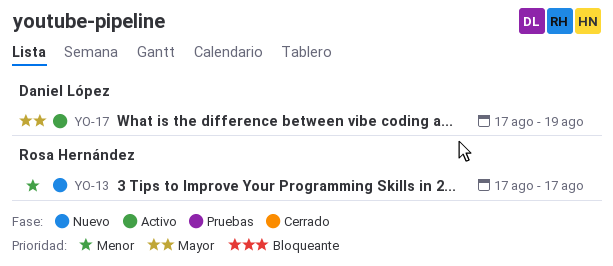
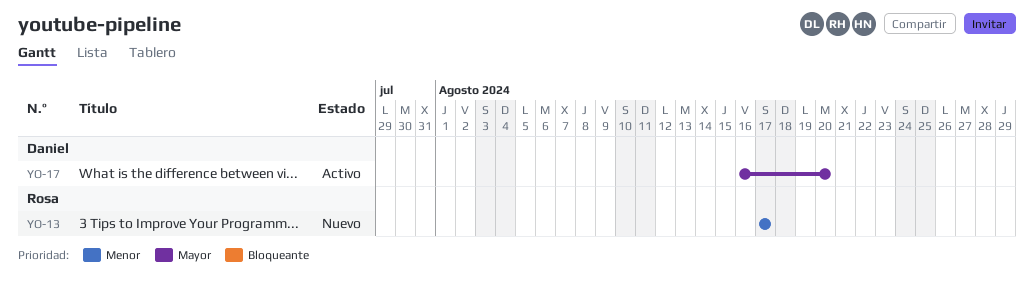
YO-17, start: Aug 17 -> Aug 16
YO-17, due: Aug 19 -> Aug 20

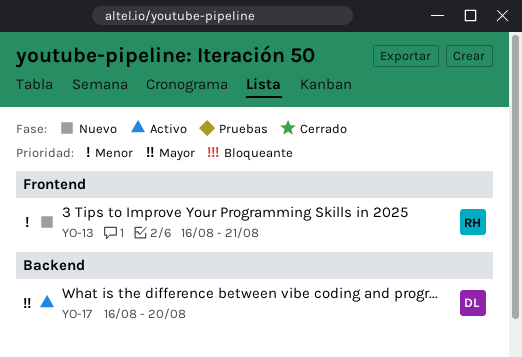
YO-13, start: Aug 17 -> Aug 16
YO-13, due: Aug 17 -> Aug 21

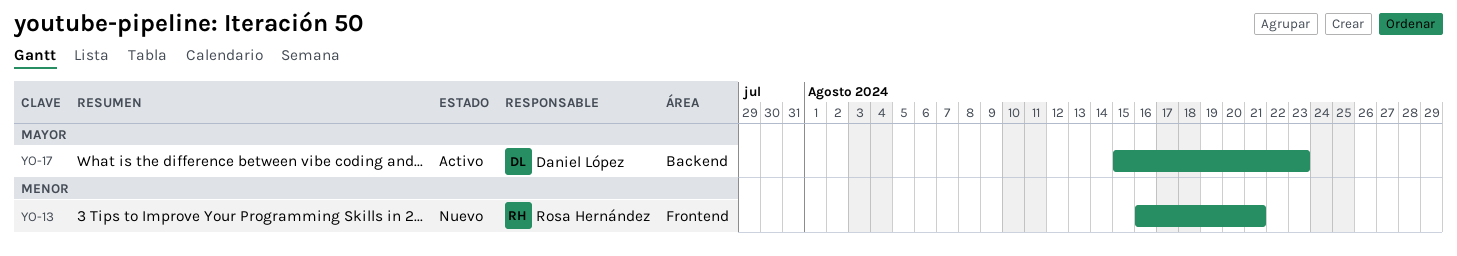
YO-17, start: Aug 16 -> Aug 15
YO-17, due: Aug 20 -> Aug 23

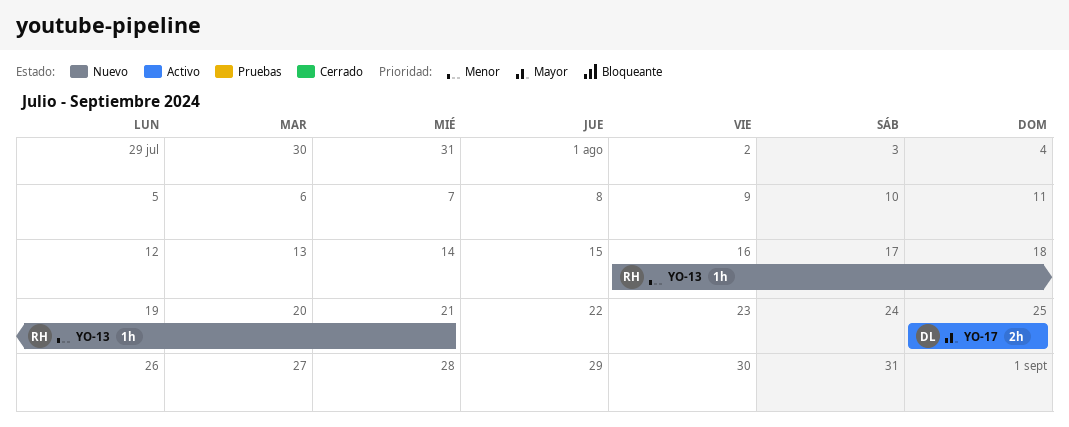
YO-17, start: Aug 15 -> Aug 25
YO-17, due: Aug 23 -> Aug 25

